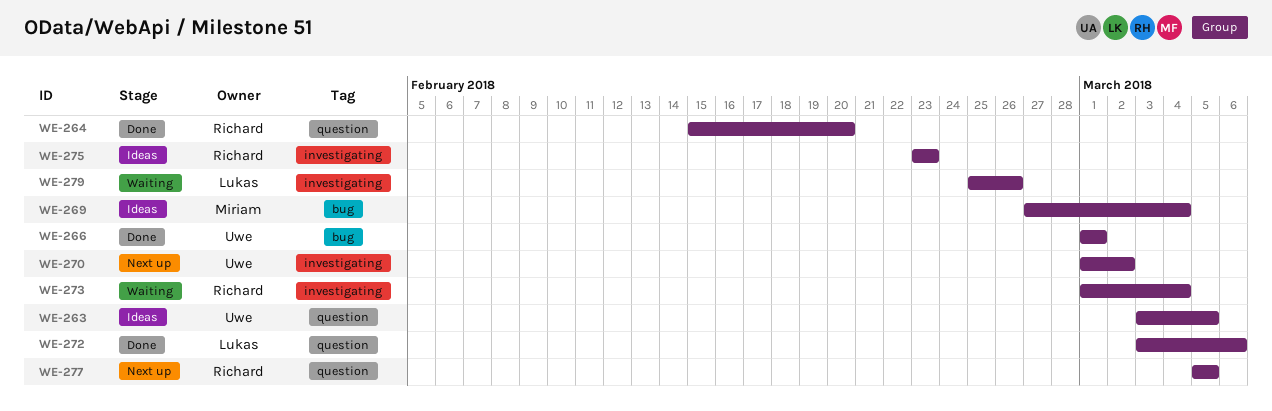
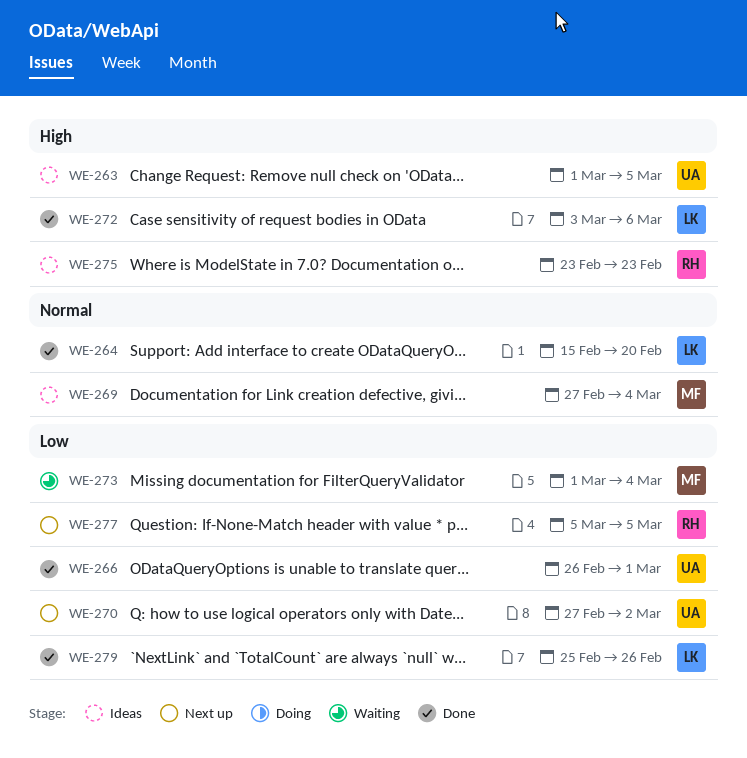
WE-263, start: Mar 3 -> Mar 1
WE-264, owner: Richard -> Lukas
WE-266, start: Mar 1 -> Feb 26
WE-270, start: Mar 1 -> Feb 27
WE-273, owner: Richard -> Miriam
WE-279, status: Waiting -> Done

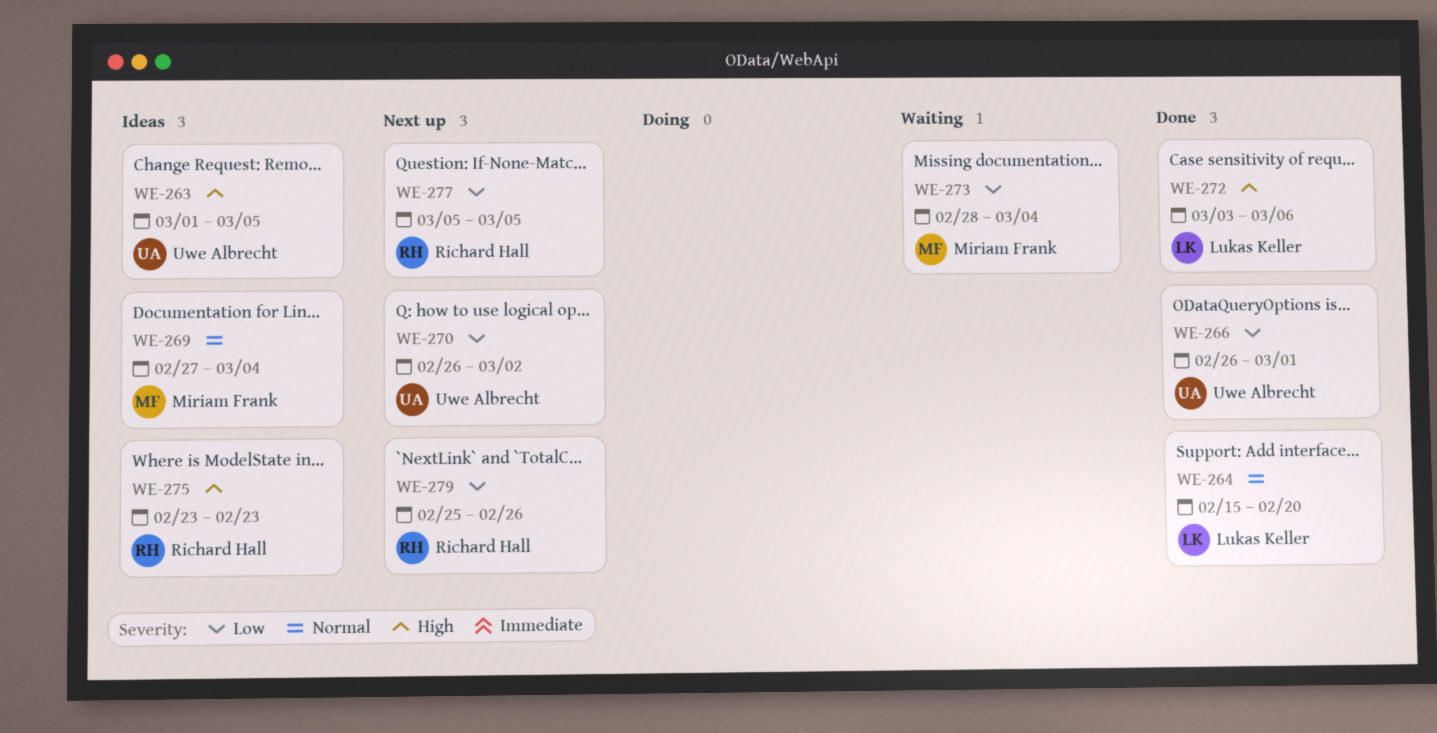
WE-270, start: Feb 27 -> Feb 26
WE-273, start: Mar 1 -> Feb 28
WE-279, status: Done -> Next up
WE-279, owner: Lukas Keller -> Richard Hall

